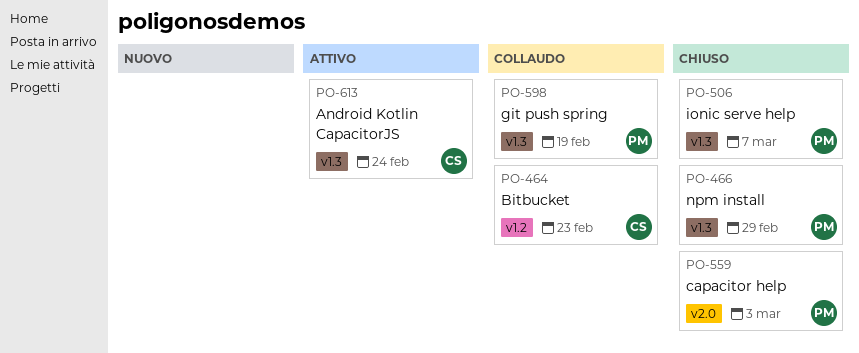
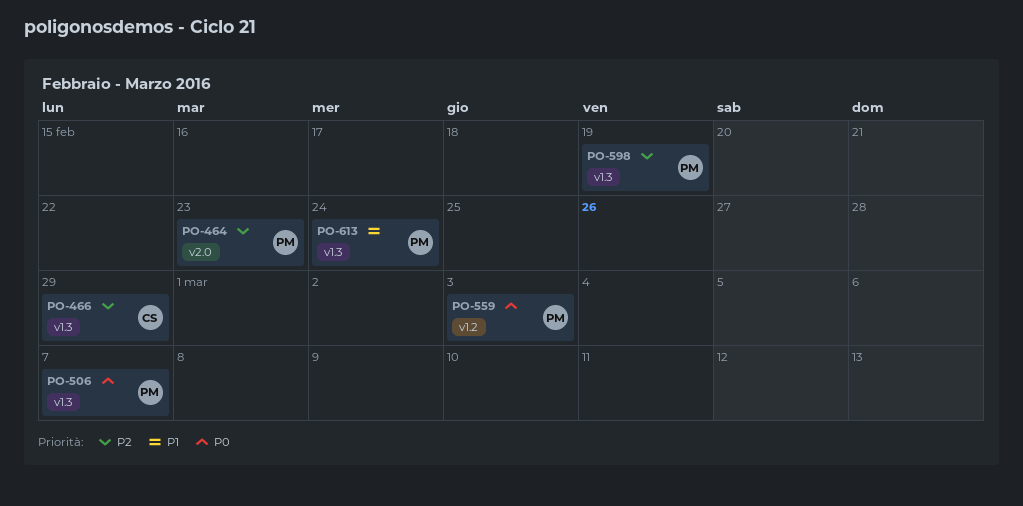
PO-464, owner: CS -> PM
PO-464, label: v1.2 -> v2.0
PO-466, owner: PM -> CS
PO-559, label: v2.0 -> v1.2
PO-613, owner: CS -> PM

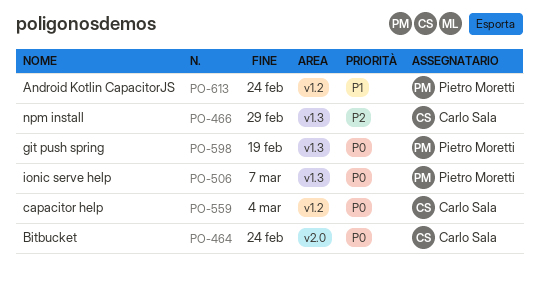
PO-464, owner: Pietro Moretti -> Carlo Sala
PO-464, priority: P2 -> P0
PO-464, due: Feb 23 -> Feb 24
PO-559, owner: Pietro Moretti -> Carlo Sala
PO-559, due: Mar 3 -> Mar 4
PO-598, priority: P2 -> P0
PO-613, label: v1.3 -> v1.2

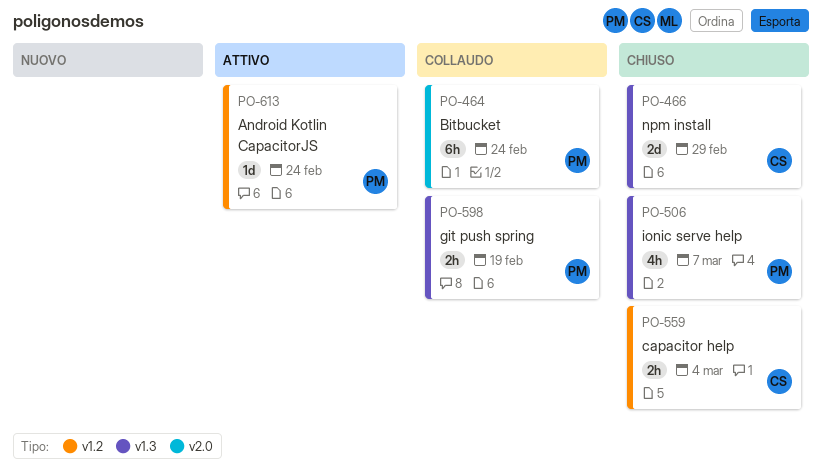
PO-464, owner: Carlo Sala -> Pietro Moretti

